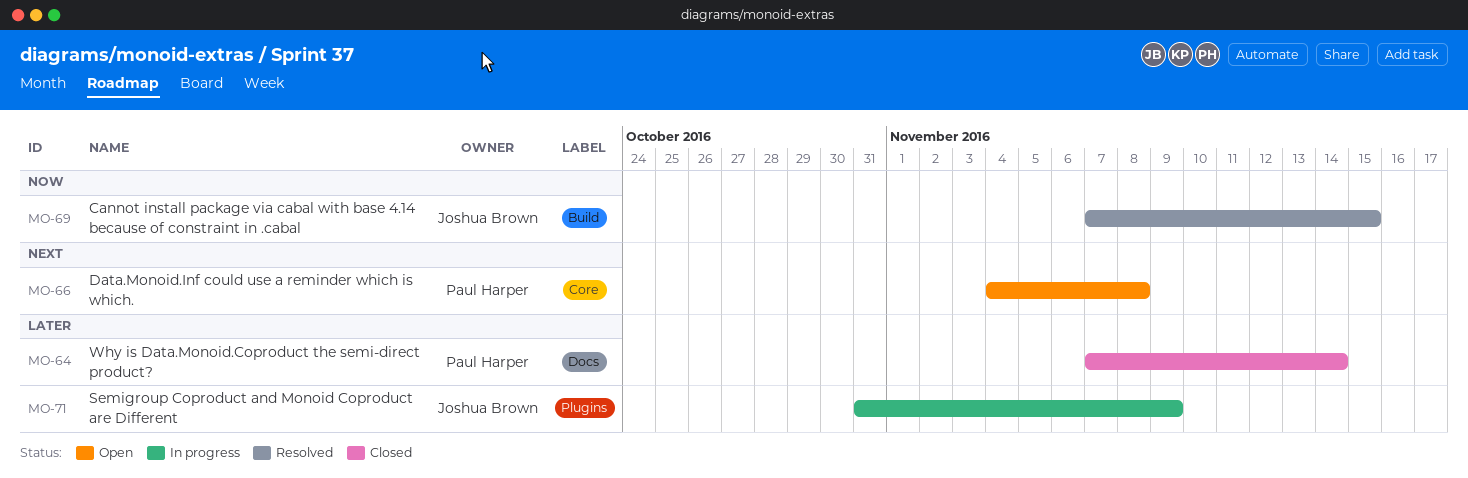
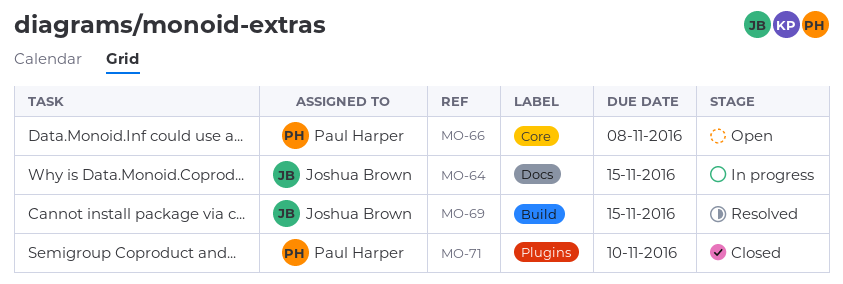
MO-64, status: Closed -> In progress
MO-64, owner: Paul Harper -> Joshua Brown
MO-64, due: Nov 14 -> Nov 15
MO-71, status: In progress -> Closed
MO-71, owner: Joshua Brown -> Paul Harper
MO-71, due: Nov 9 -> Nov 10

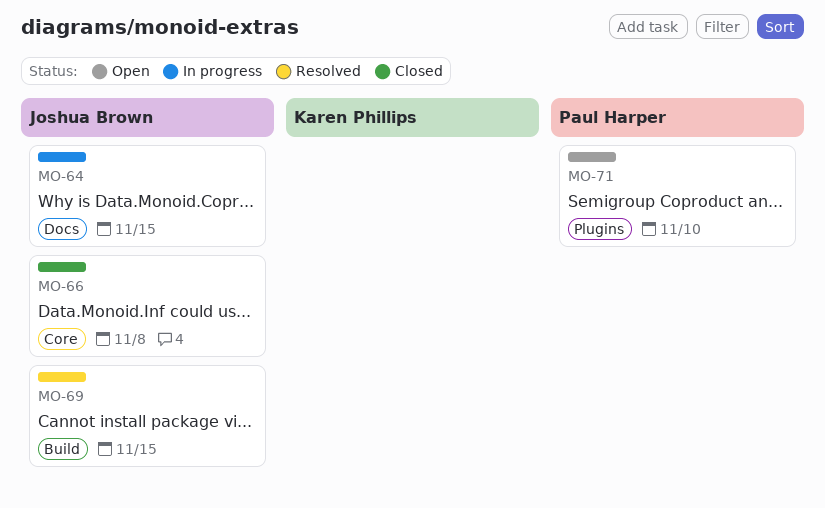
MO-66, status: Open -> Closed
MO-66, owner: Paul Harper -> Joshua Brown
MO-71, status: Closed -> Open

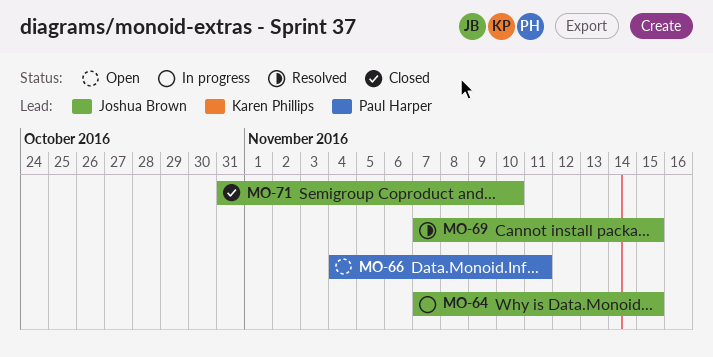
MO-66, status: Closed -> Open
MO-66, owner: Joshua Brown -> Paul Harper
MO-66, due: Nov 8 -> Nov 11
MO-71, status: Open -> Closed
MO-71, owner: Paul Harper -> Joshua Brown

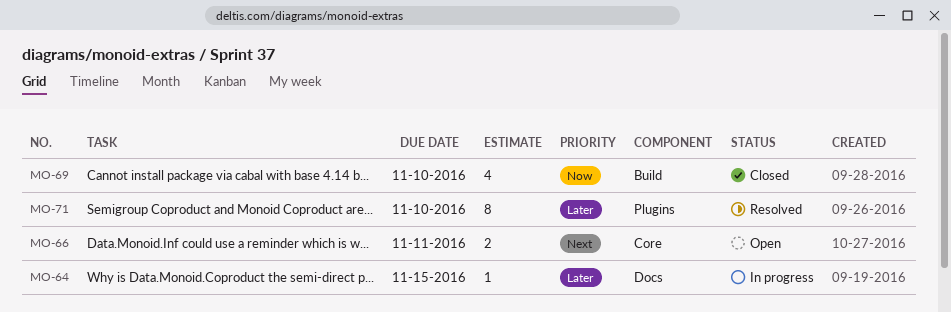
MO-69, status: Resolved -> Closed
MO-69, due: Nov 15 -> Nov 10
MO-71, status: Closed -> Resolved

